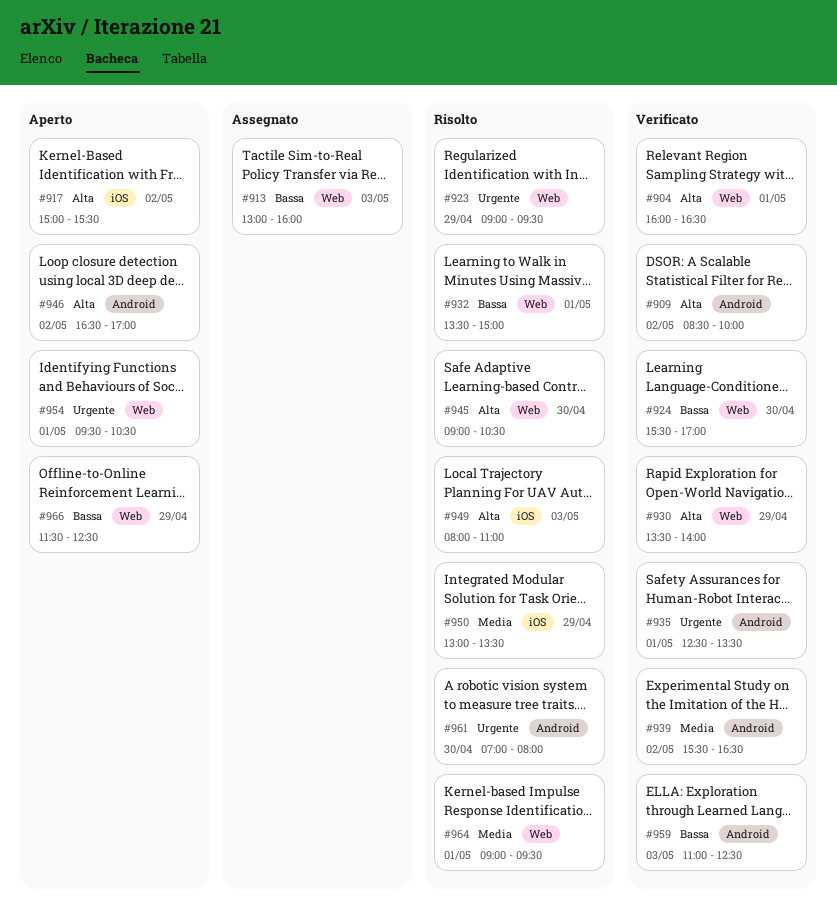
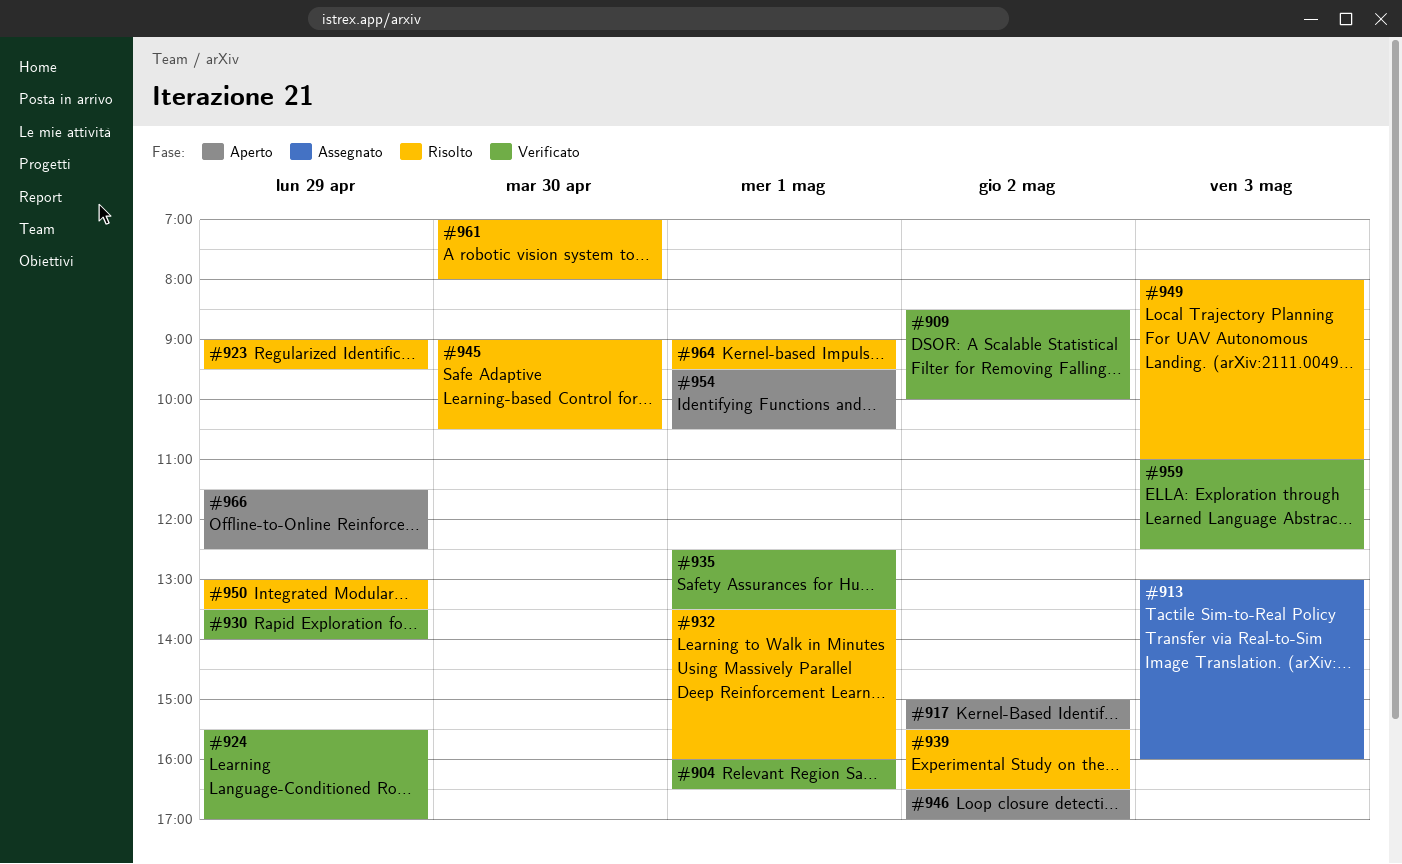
#924, day: Apr 30 -> Apr 29
#932, ends: 15:00 -> 16:00
#939, status: Verificato -> Risolto

